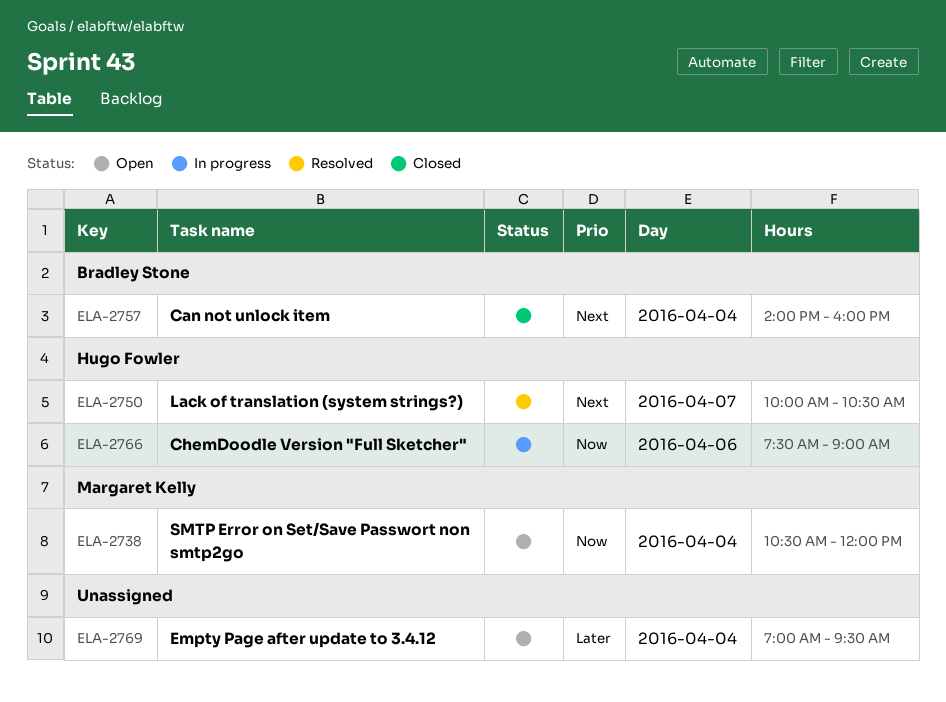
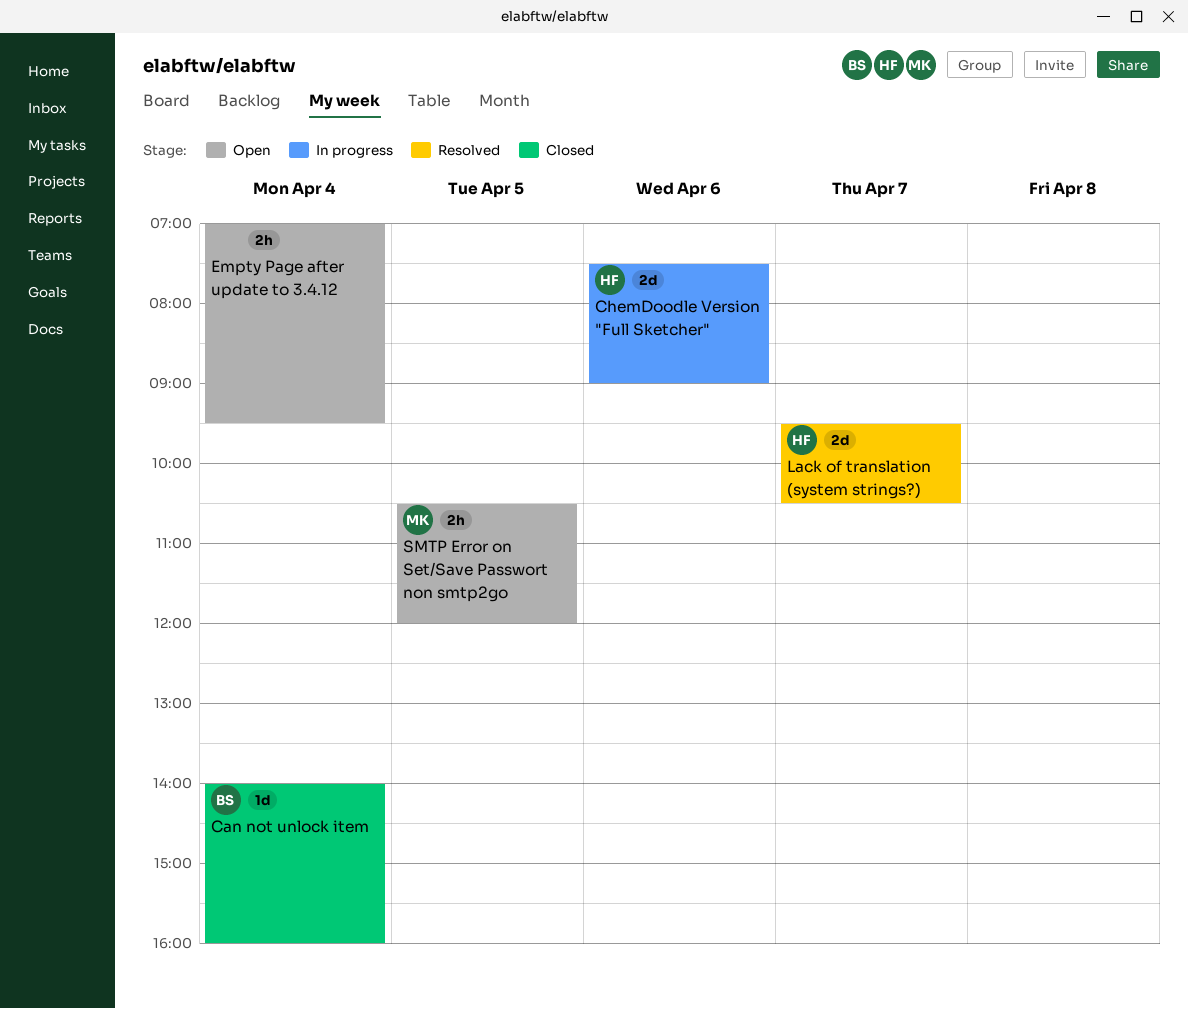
Lack of translation (system strings?), begins: 10:00 -> 09:30
SMTP Error on Set/Save Passwort non smtp2go, day: Apr 4 -> Apr 5

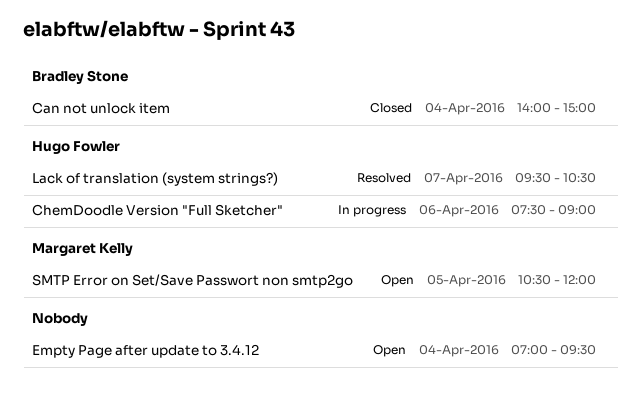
Can not unlock item, ends: 16:00 -> 15:00

